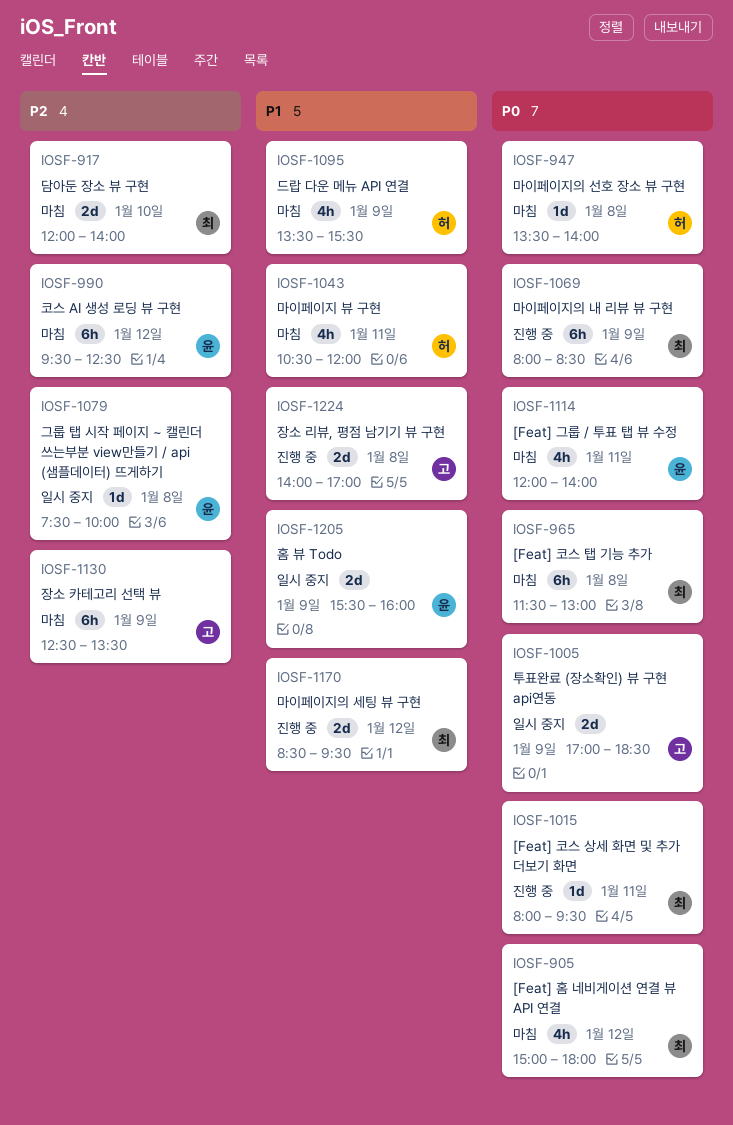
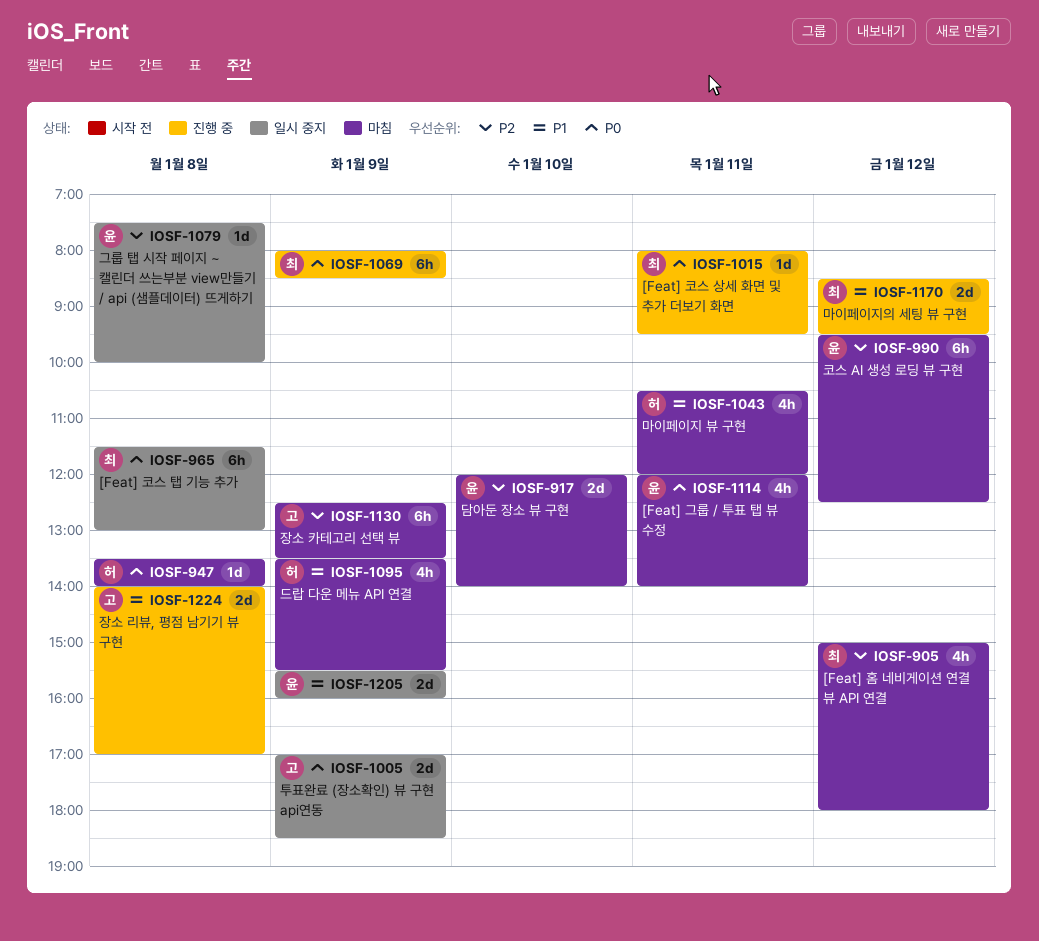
IOSF-905, priority: P0 -> P2
IOSF-917, owner: 최 -> 윤
IOSF-965, status: 마침 -> 일시 중지

